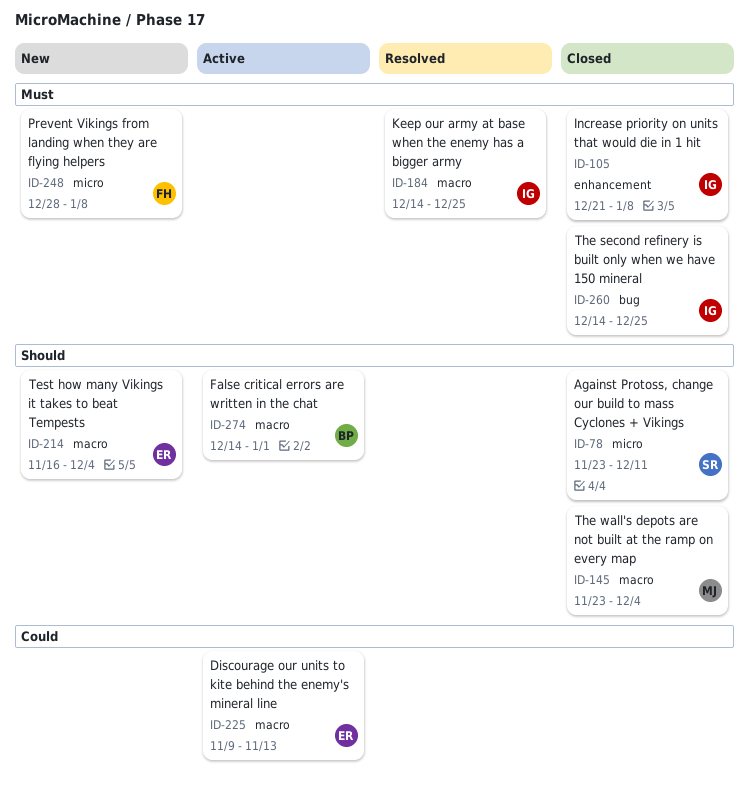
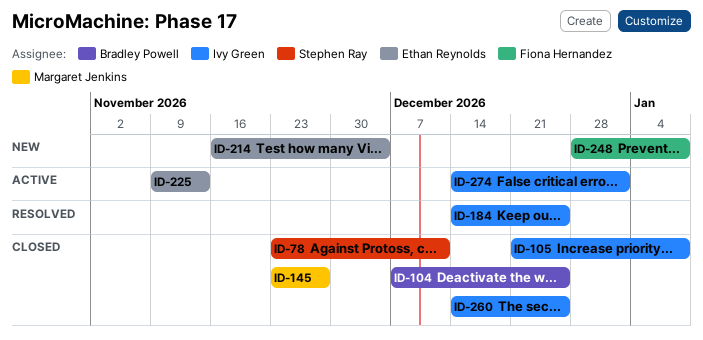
ID-104: none -> present
ID-145, due: Dec 4 -> Nov 27
ID-274, owner: Bradley Powell -> Ivy Green

